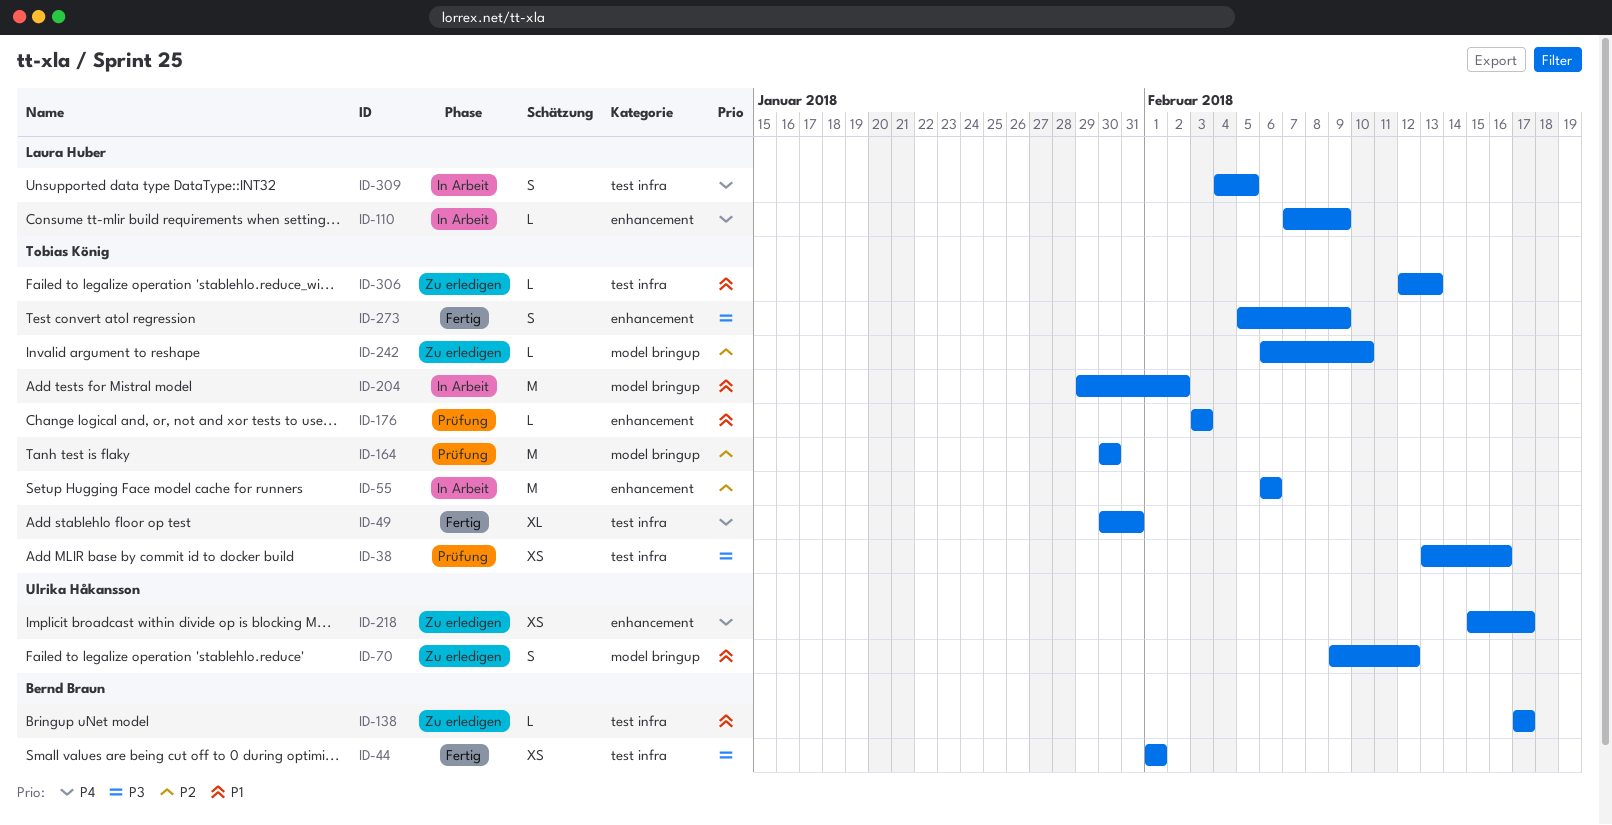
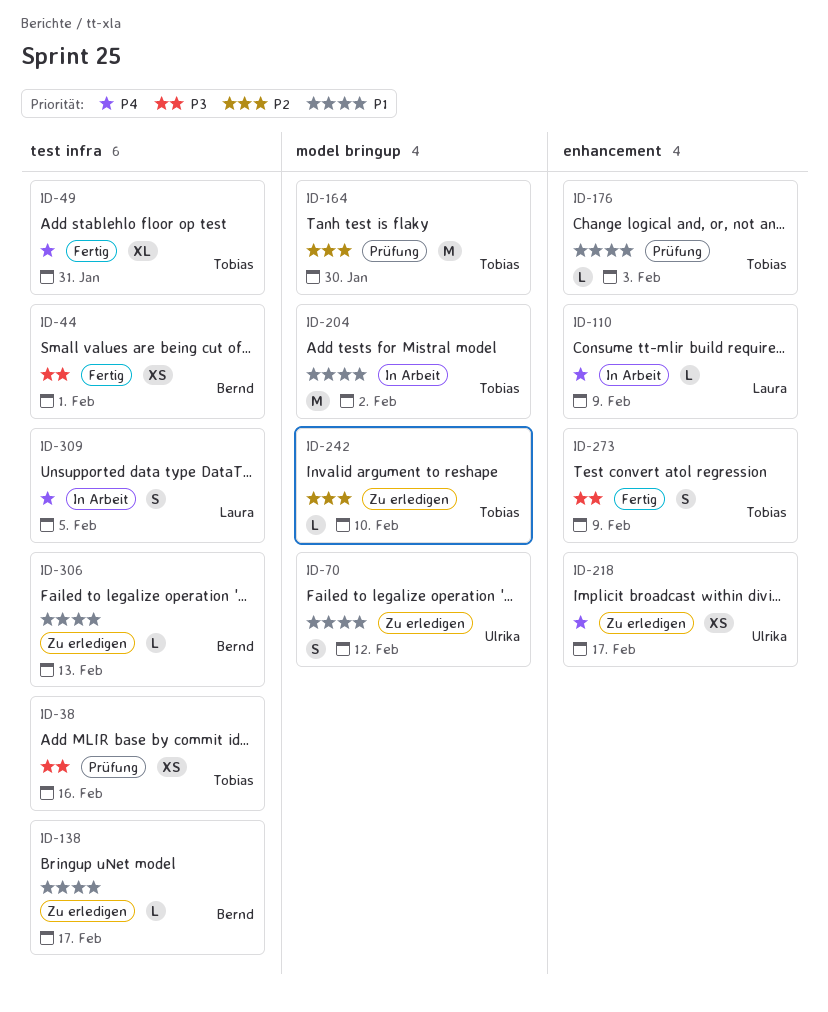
ID-55: present -> none
ID-306, owner: Tobias König -> Bernd Braun

